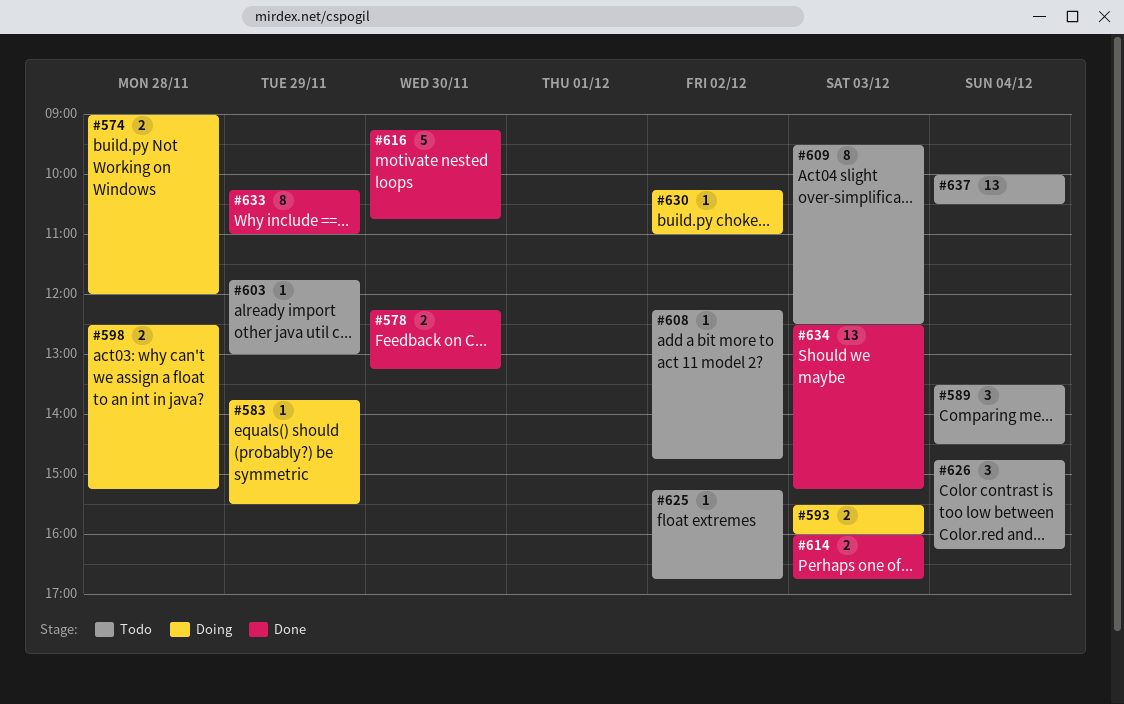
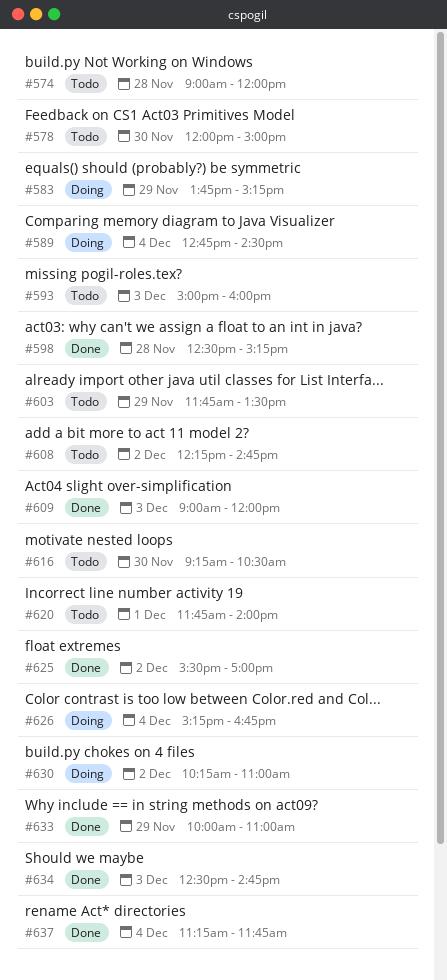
#574, status: Doing -> Todo
#578, status: Done -> Todo
#578, begins: 12:15 -> 12:00
#578, ends: 13:15 -> 15:00
#583, ends: 15:30 -> 15:15
#589, status: Todo -> Doing
#589, begins: 13:30 -> 12:45
#593, status: Doing -> Todo
#593, begins: 15:30 -> 15:00
#598, status: Doing -> Done
#603, ends: 13:00 -> 13:30
#609, status: Todo -> Done
#609, begins: 09:30 -> 09:00
#609, ends: 12:30 -> 12:00
#614: present -> none
#616, status: Done -> Todo
#616, ends: 10:45 -> 10:30
#620: none -> present
#625, status: Todo -> Done
#625, begins: 15:15 -> 15:30
#625, ends: 16:45 -> 17:00
#626, status: Todo -> Doing
#626, begins: 14:45 -> 15:15
#626, ends: 16:15 -> 16:45
#633, begins: 10:15 -> 10:00
#634, ends: 15:15 -> 14:45
#637, status: Todo -> Done
#637, begins: 10:00 -> 11:15
#637, ends: 10:30 -> 11:45

